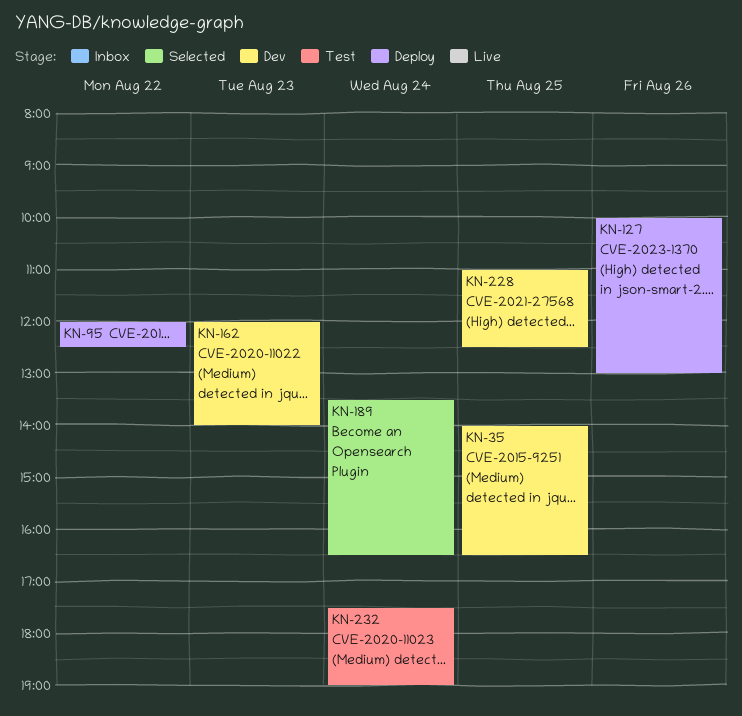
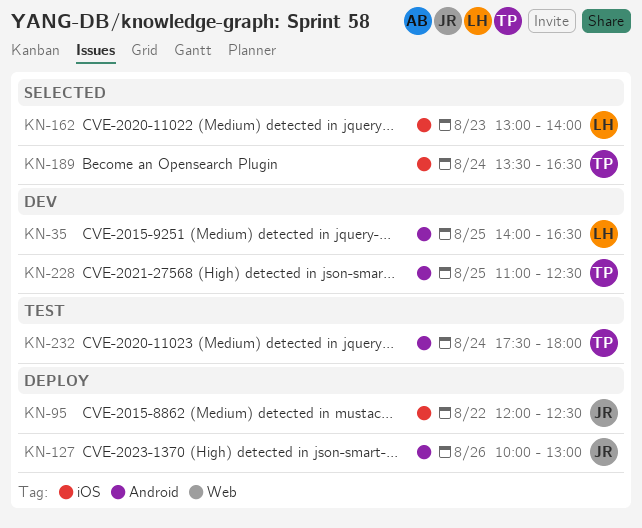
KN-162, status: Dev -> Selected
KN-162, begins: 12:00 -> 13:00
KN-232, ends: 19:00 -> 18:00

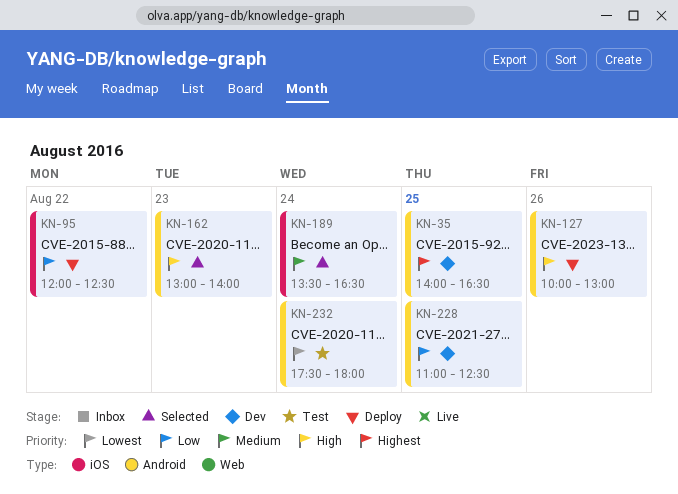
KN-162, label: iOS -> Android

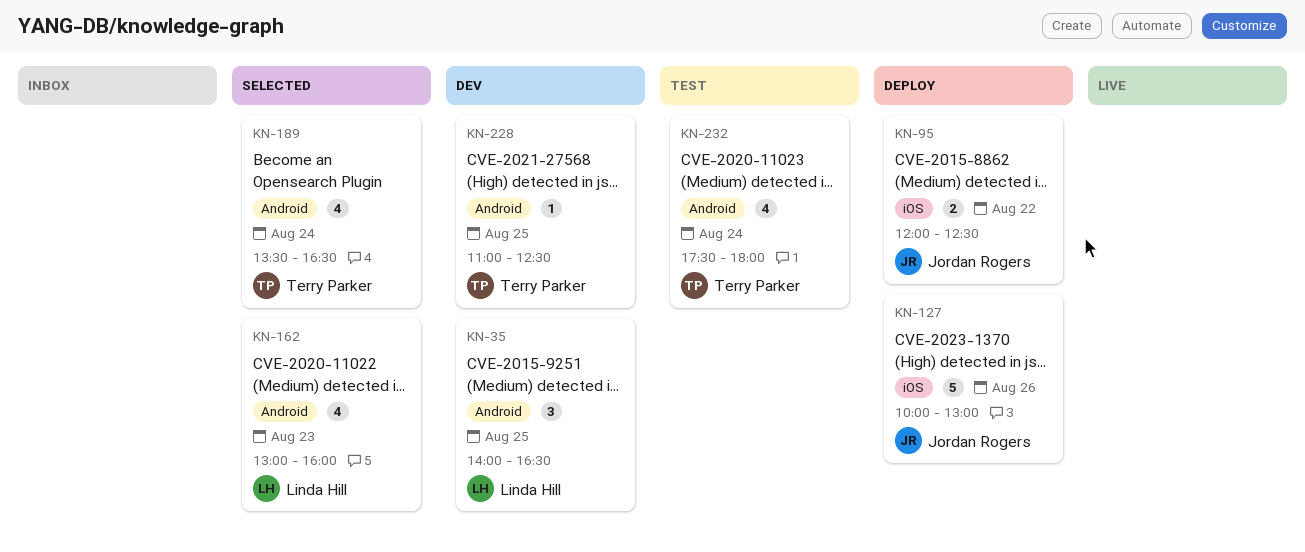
KN-127, label: Android -> iOS
KN-162, ends: 14:00 -> 16:00
KN-189, label: iOS -> Android

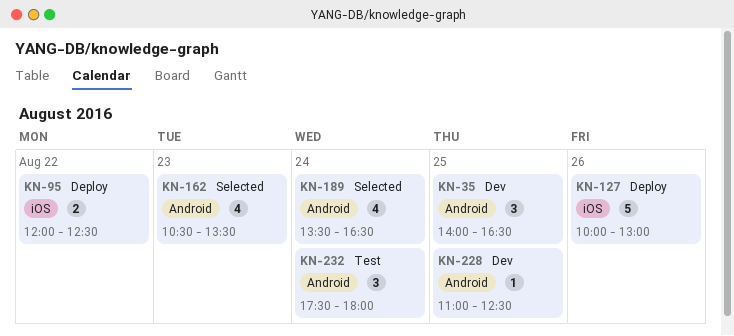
KN-162, begins: 13:00 -> 10:30
KN-162, ends: 16:00 -> 13:30
KN-232, estimate: 4 -> 3

